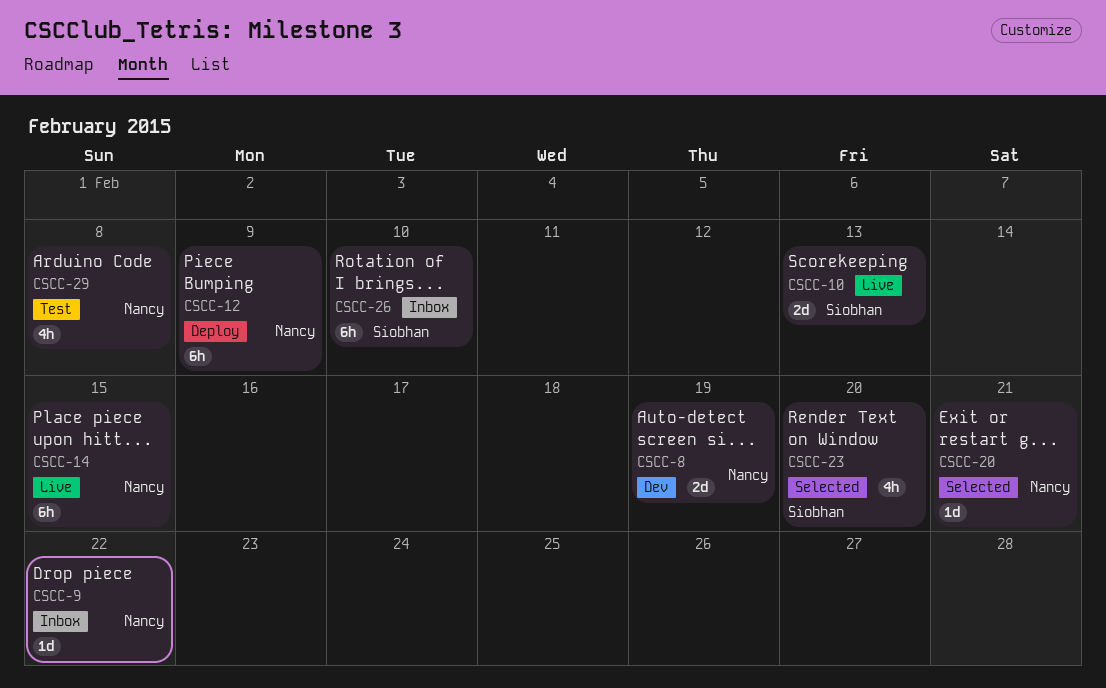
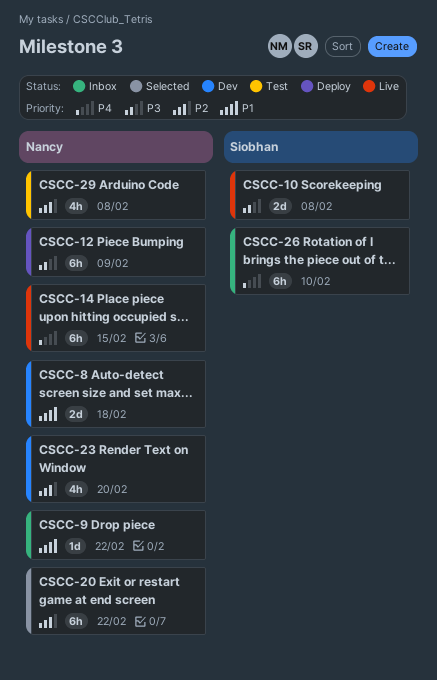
CSCC-8, due: Feb 19 -> Feb 18
CSCC-10, due: Feb 13 -> Feb 8
CSCC-20, estimate: 1d -> 6h
CSCC-20, due: Feb 21 -> Feb 22
CSCC-23, status: Selected -> Dev
CSCC-23, owner: Siobhan -> Nancy

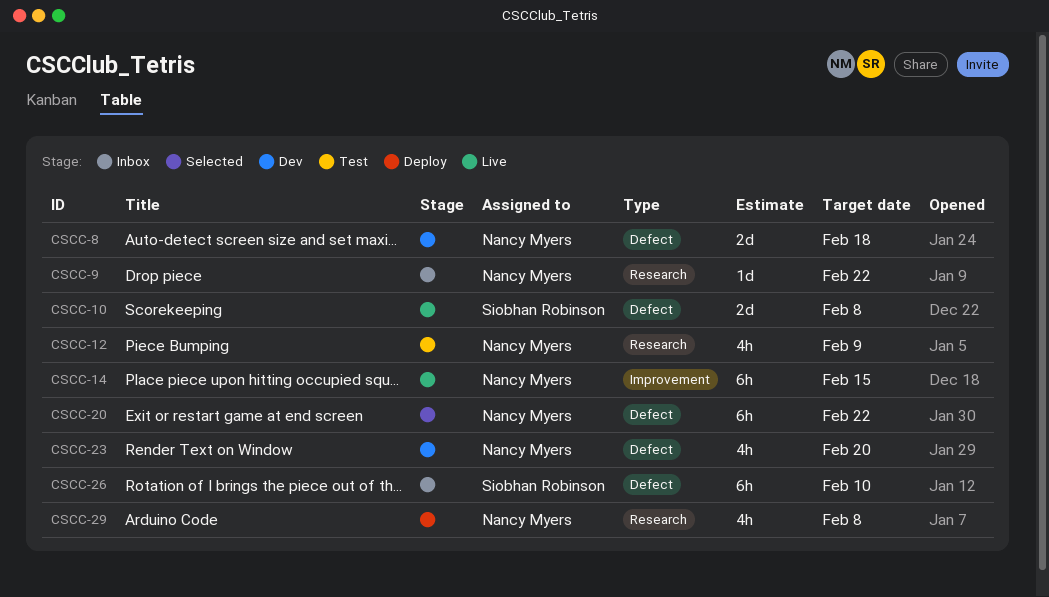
CSCC-12, status: Deploy -> Test
CSCC-12, estimate: 6h -> 4h
CSCC-29, status: Test -> Deploy

